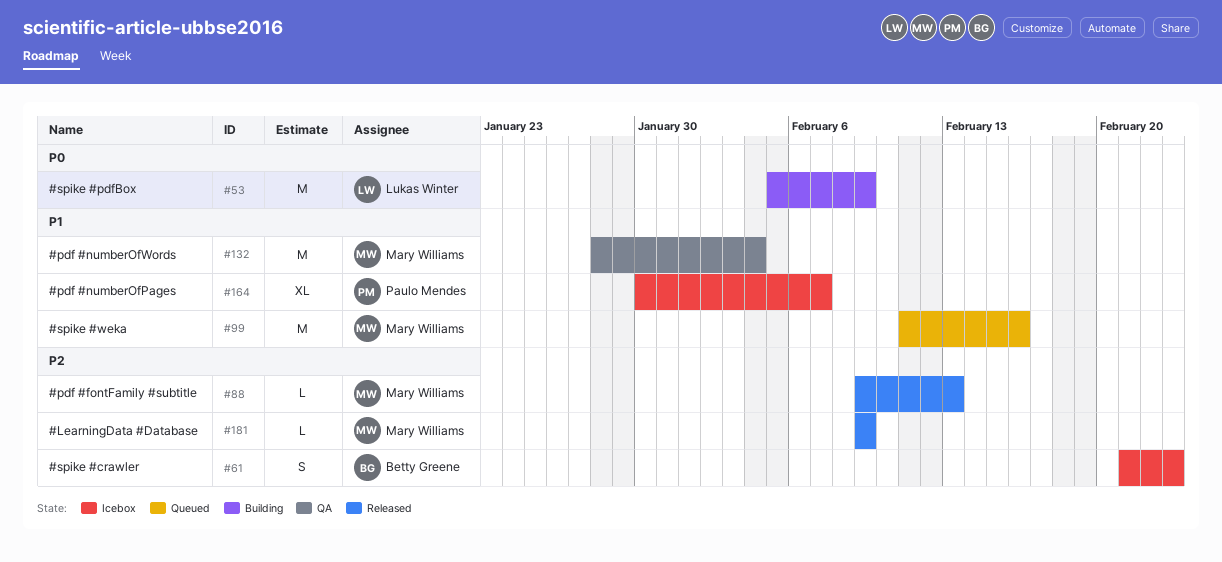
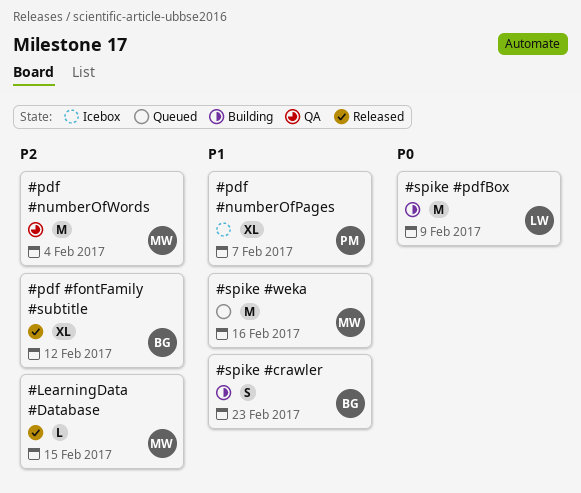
#LearningData #Database, due: Feb 9 -> Feb 15
#pdf #fontFamily #subtitle, owner: Mary Williams -> Betty Greene
#pdf #fontFamily #subtitle, estimate: L -> XL
#pdf #fontFamily #subtitle, due: Feb 13 -> Feb 12
#pdf #numberOfWords, priority: P1 -> P2
#spike #crawler, status: Icebox -> Building
#spike #crawler, priority: P2 -> P1

